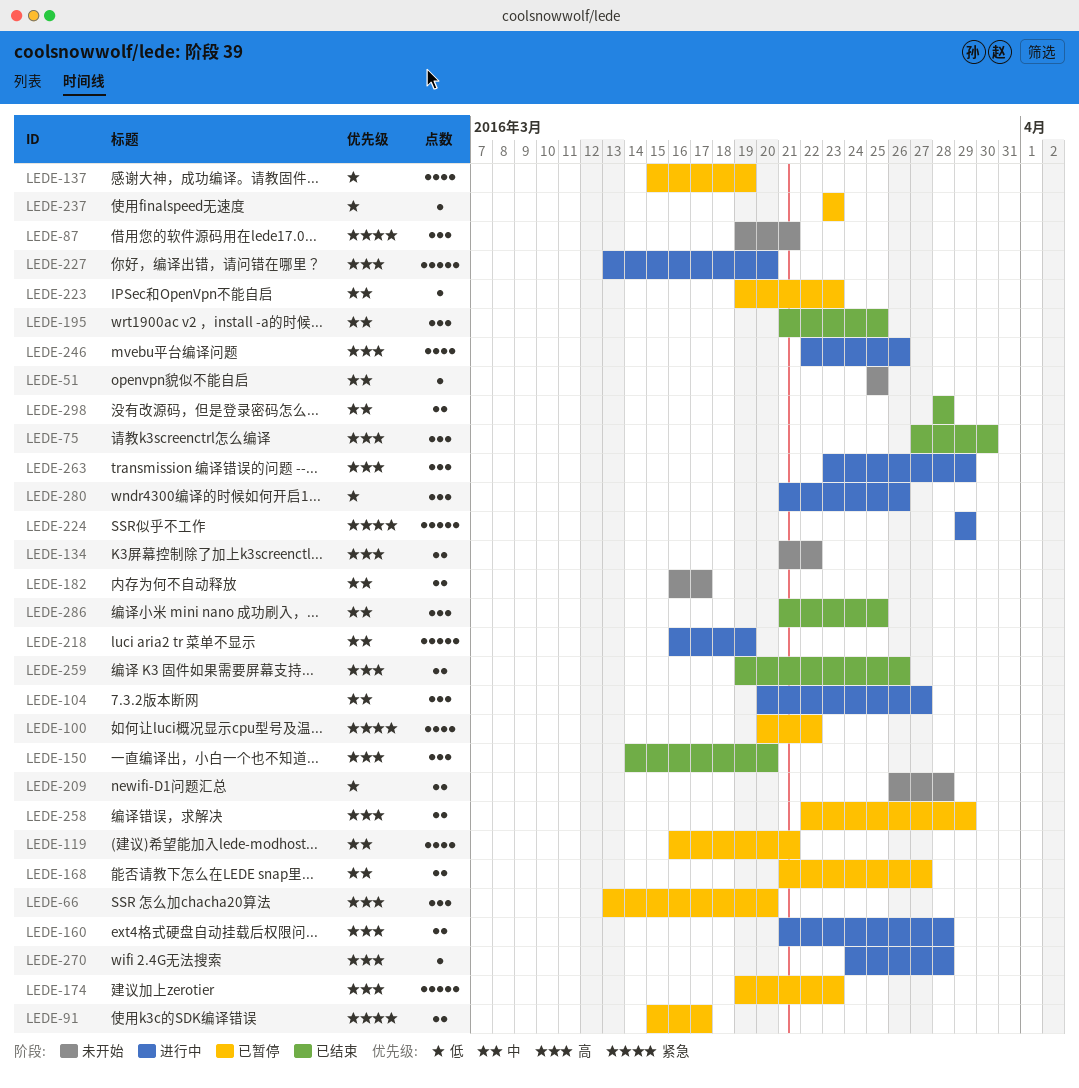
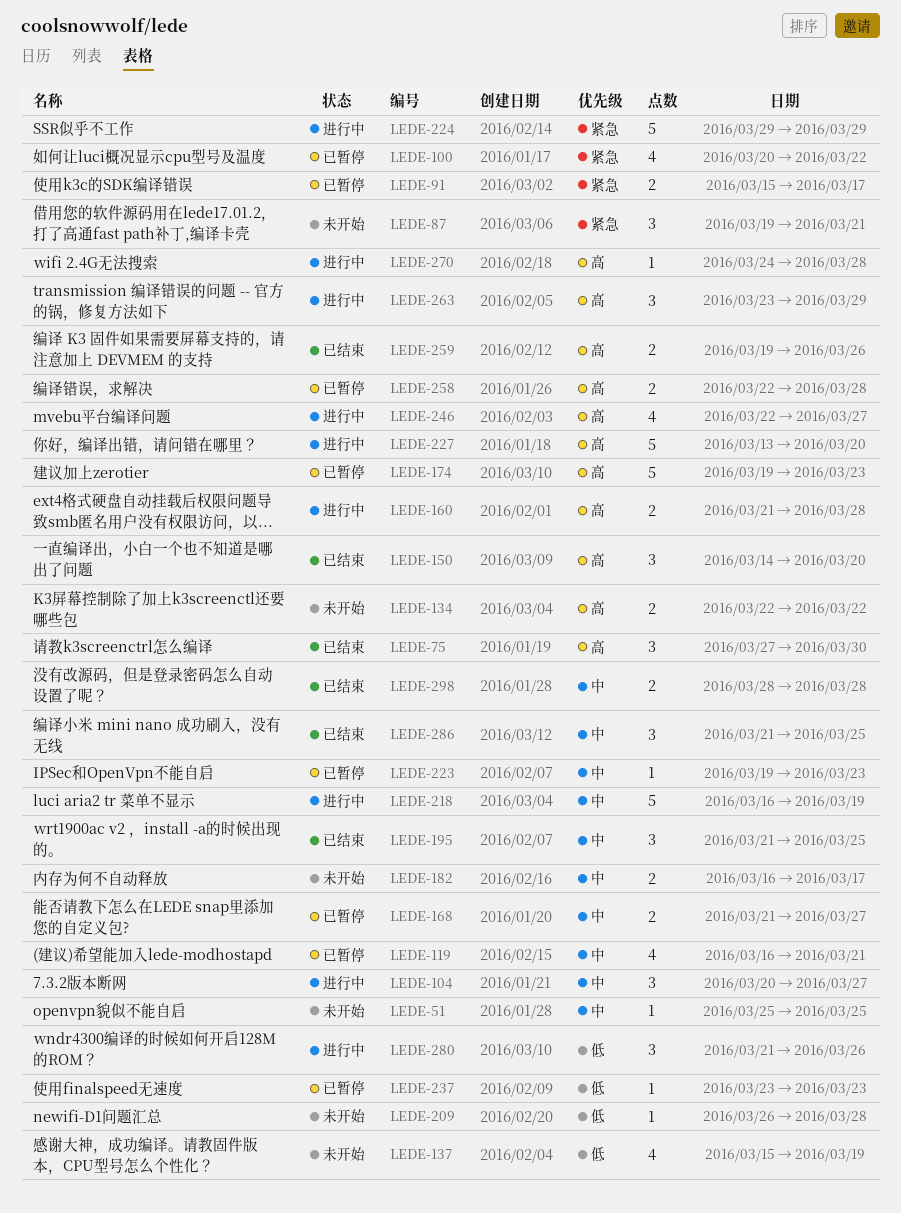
LEDE-66: present -> none
LEDE-134, start: Mar 21 -> Mar 22
LEDE-137, status: 已暂停 -> 未开始
LEDE-209, estimate: 2 -> 1
LEDE-246, due: Mar 26 -> Mar 27
LEDE-258, due: Mar 29 -> Mar 28

